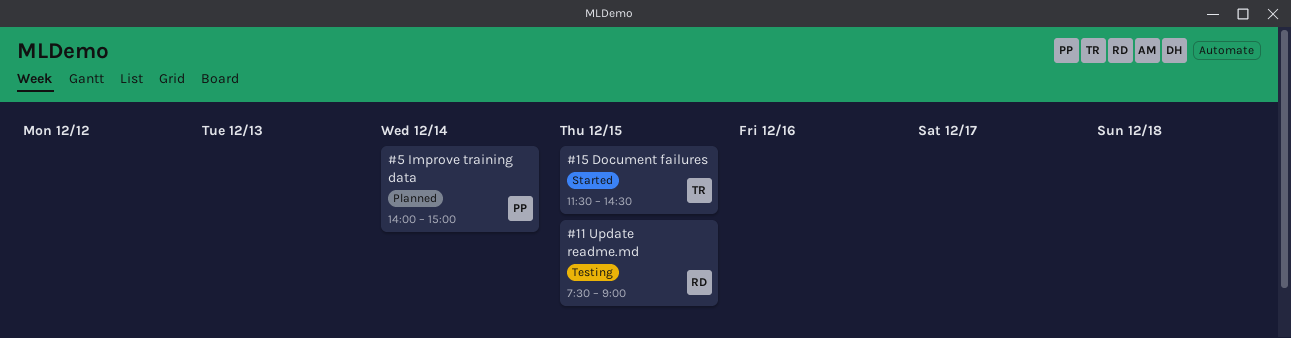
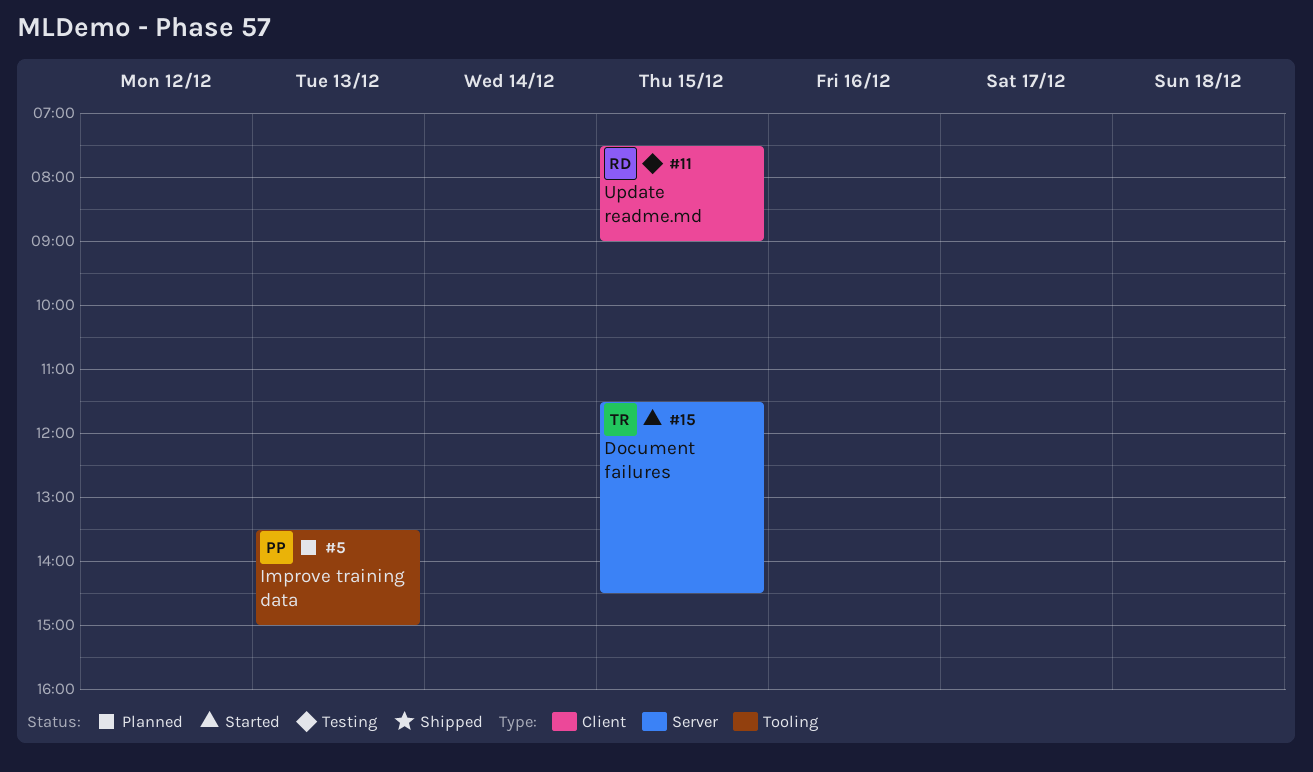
#5, day: Dec 14 -> Dec 13
#5, begins: 14:00 -> 13:30

